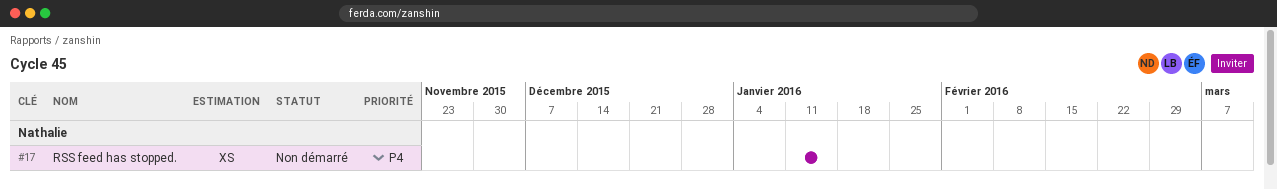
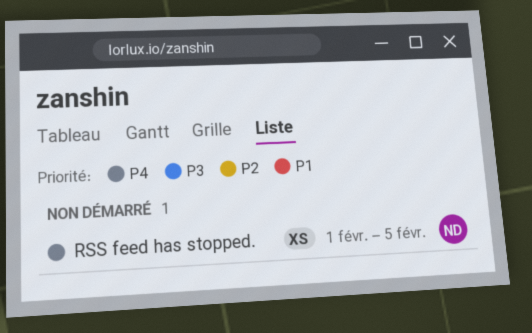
RSS feed has stopped., start: Jan 11 -> Feb 1
RSS feed has stopped., due: Jan 15 -> Feb 5

